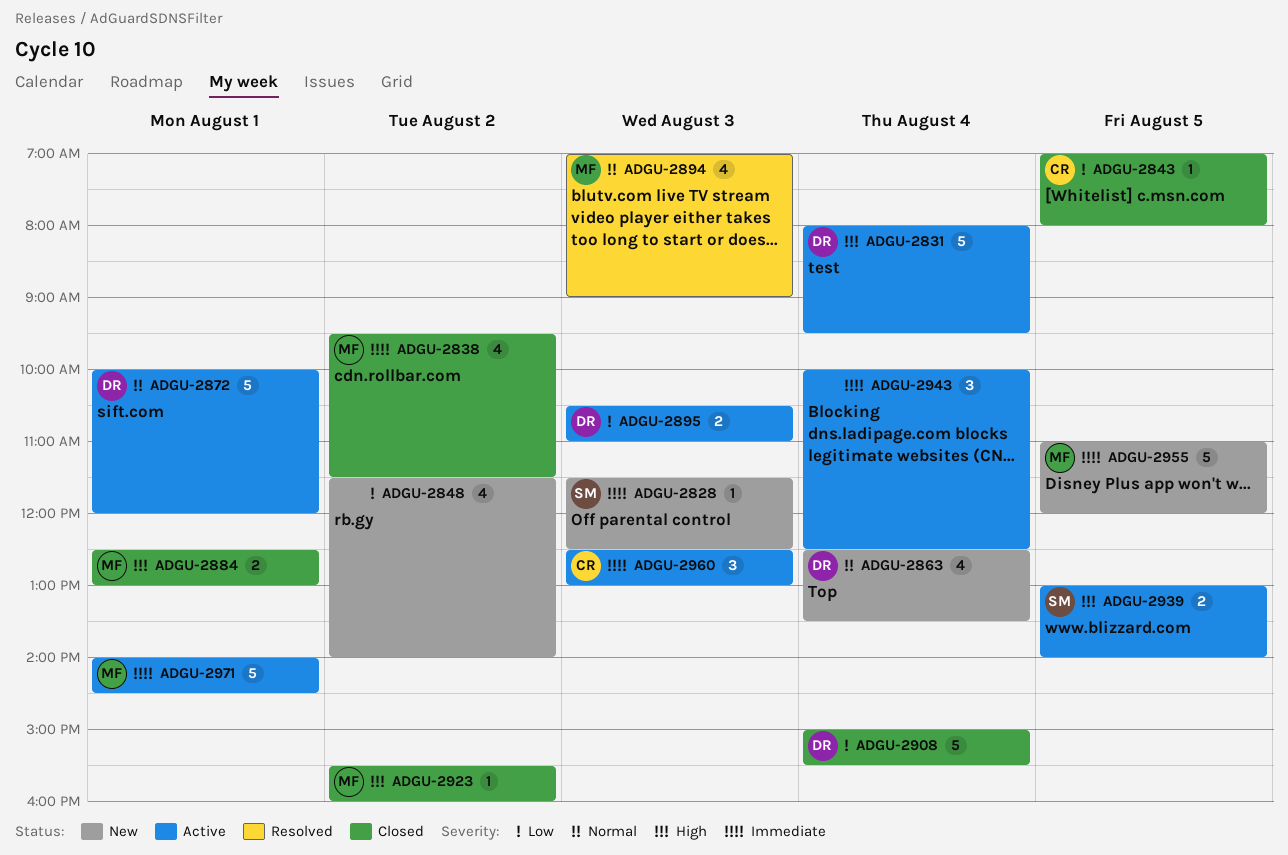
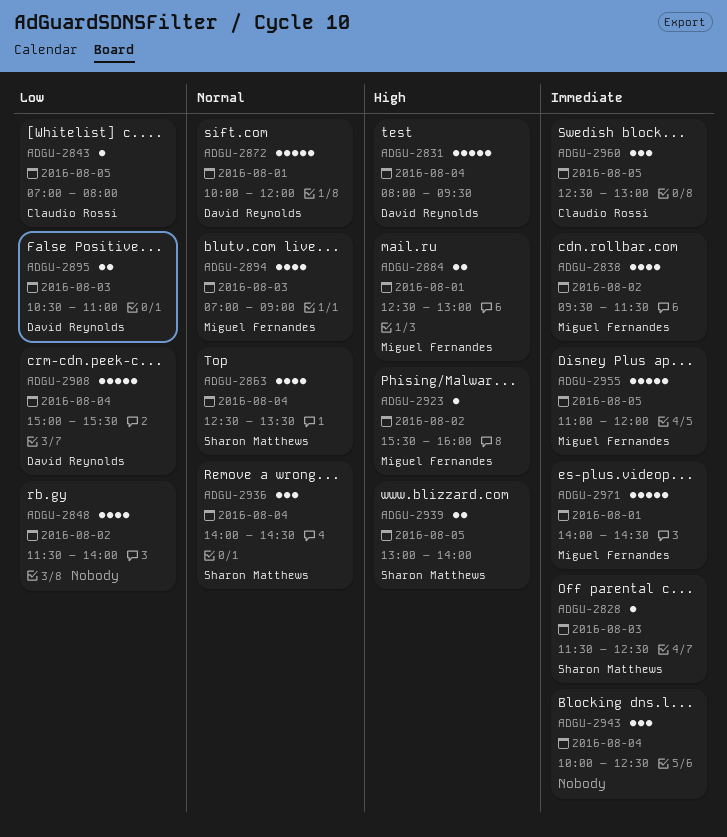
ADGU-2863, owner: David Reynolds -> Sharon Matthews
ADGU-2936: none -> present
ADGU-2960, day: Aug 3 -> Aug 5

